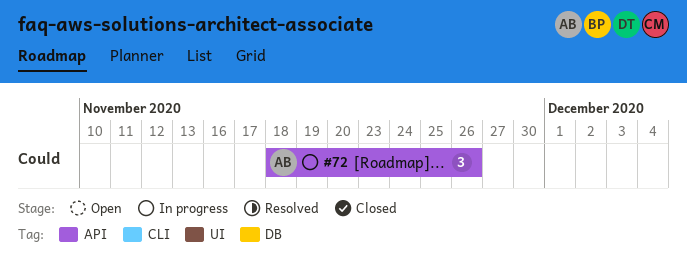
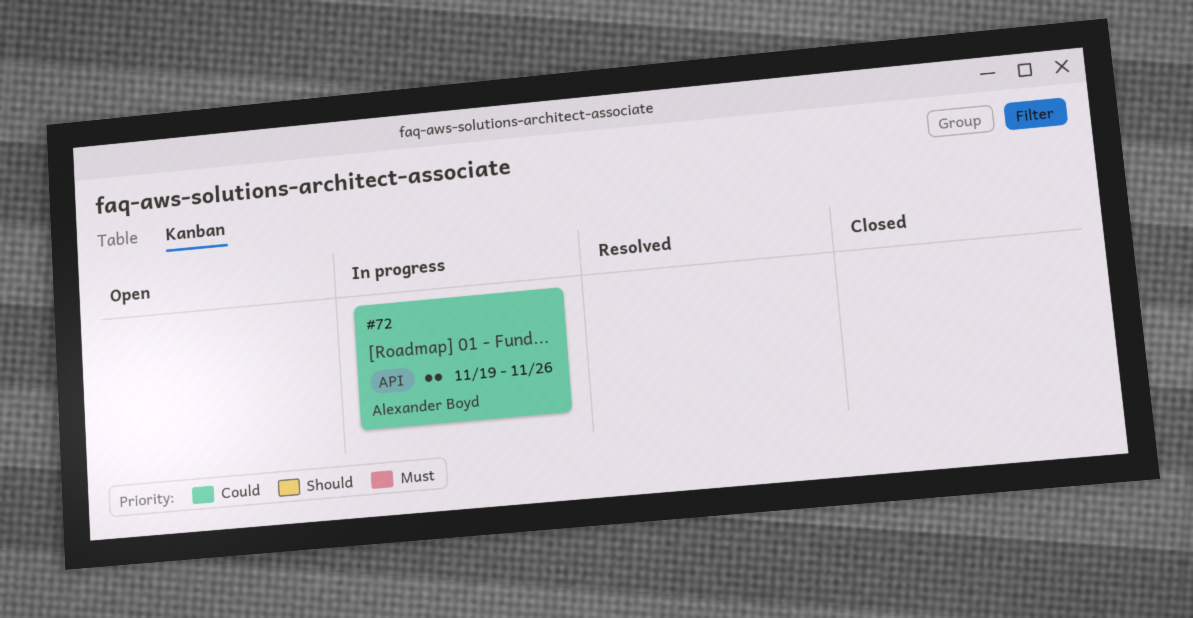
#72, estimate: 3 -> 2
#72, start: Nov 18 -> Nov 19

